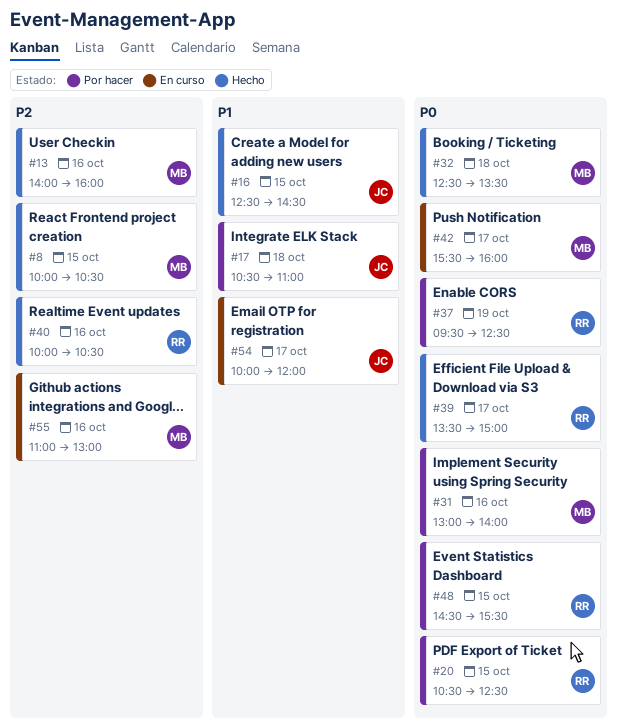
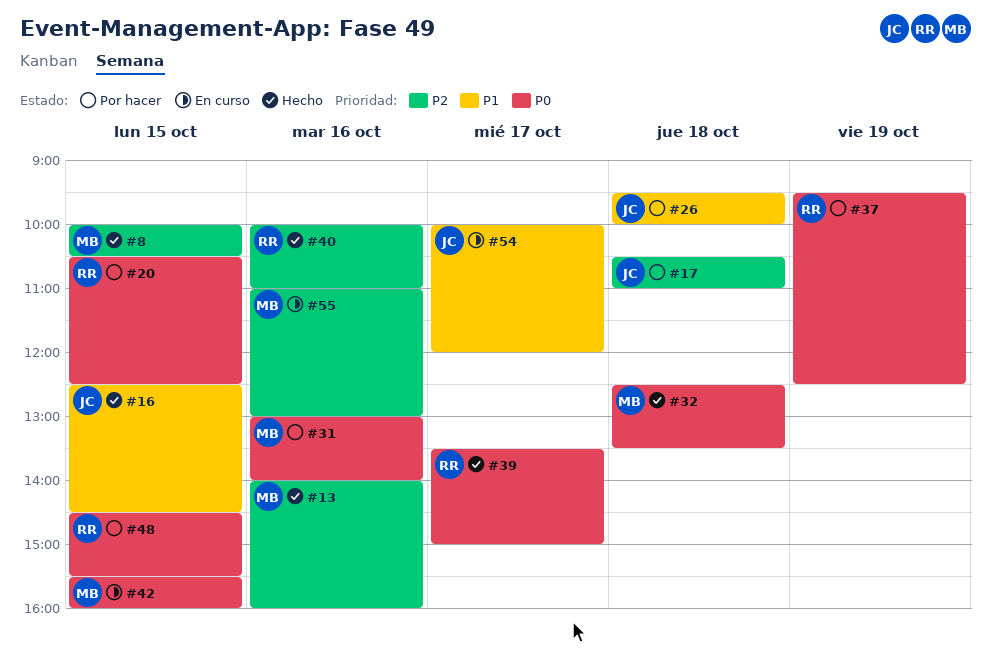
#17, priority: P1 -> P2
#26: none -> present
#40, ends: 10:30 -> 11:00
#42, day: Oct 17 -> Oct 15

